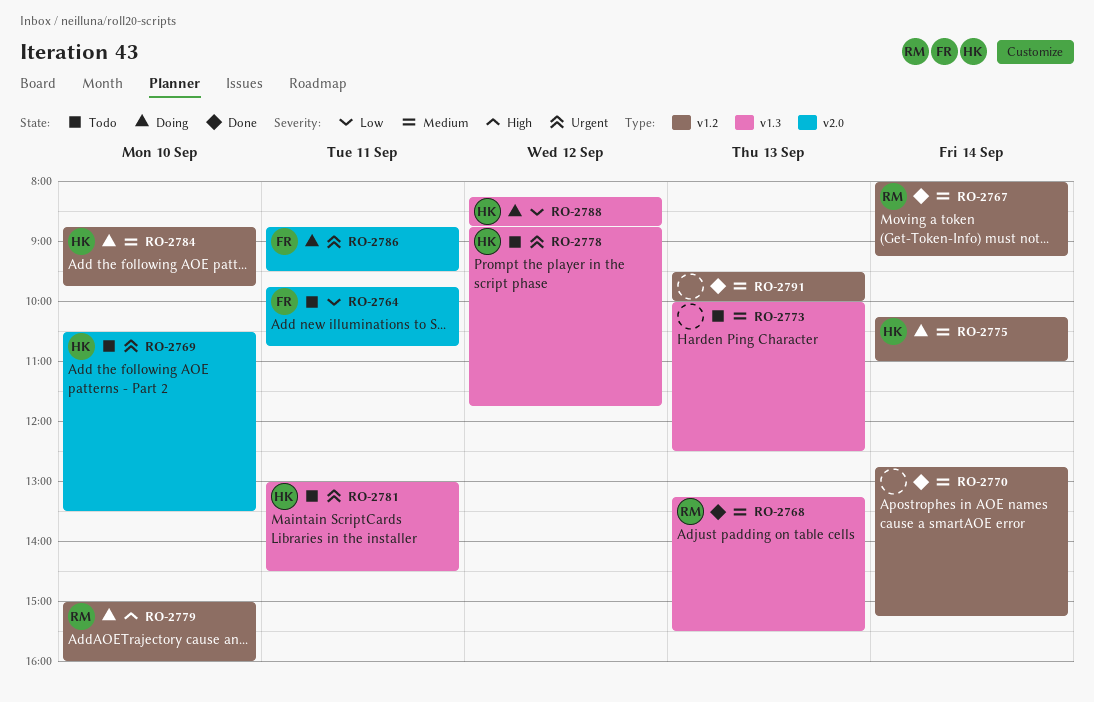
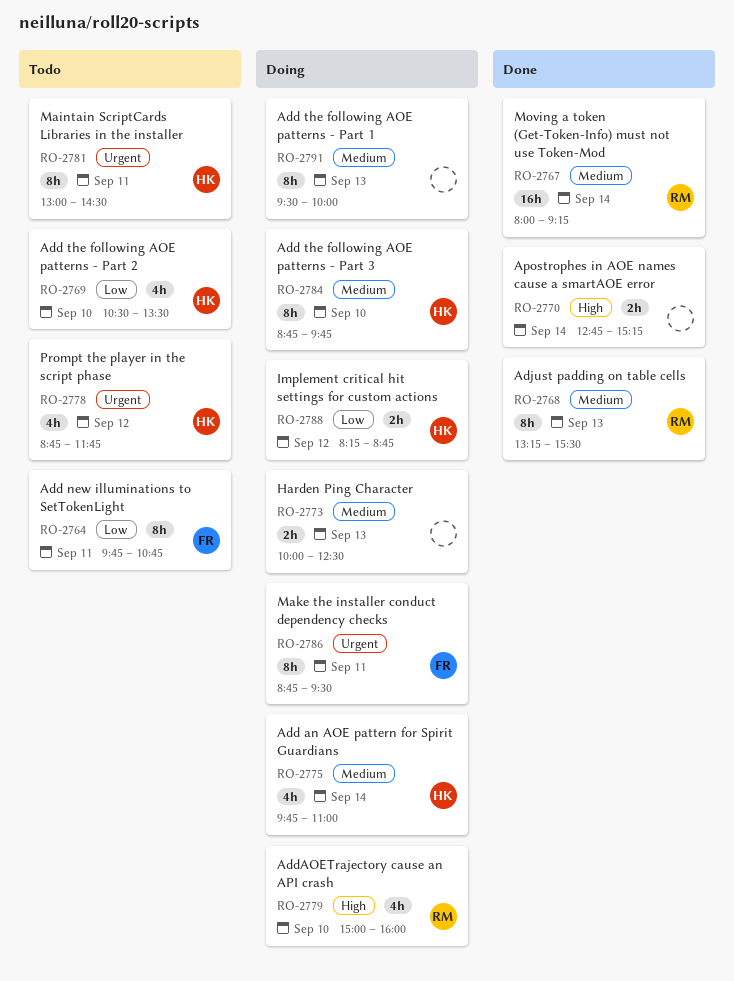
RO-2769, priority: Urgent -> Low
RO-2770, priority: Medium -> High
RO-2773, status: Todo -> Doing
RO-2775, begins: 10:15 -> 09:45
RO-2791, status: Done -> Doing

